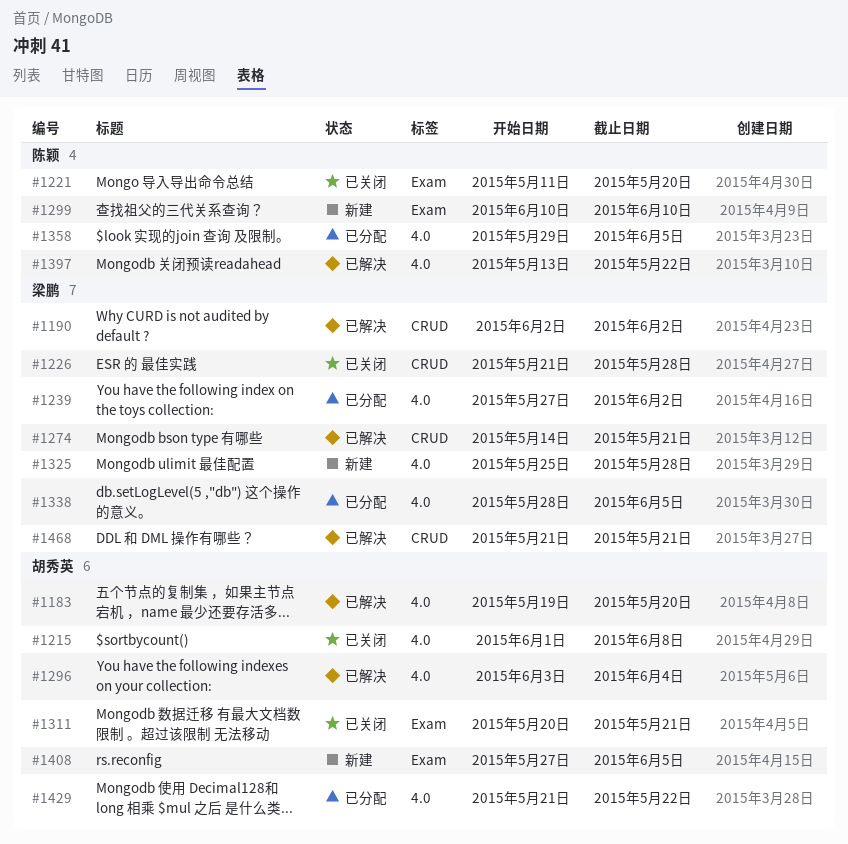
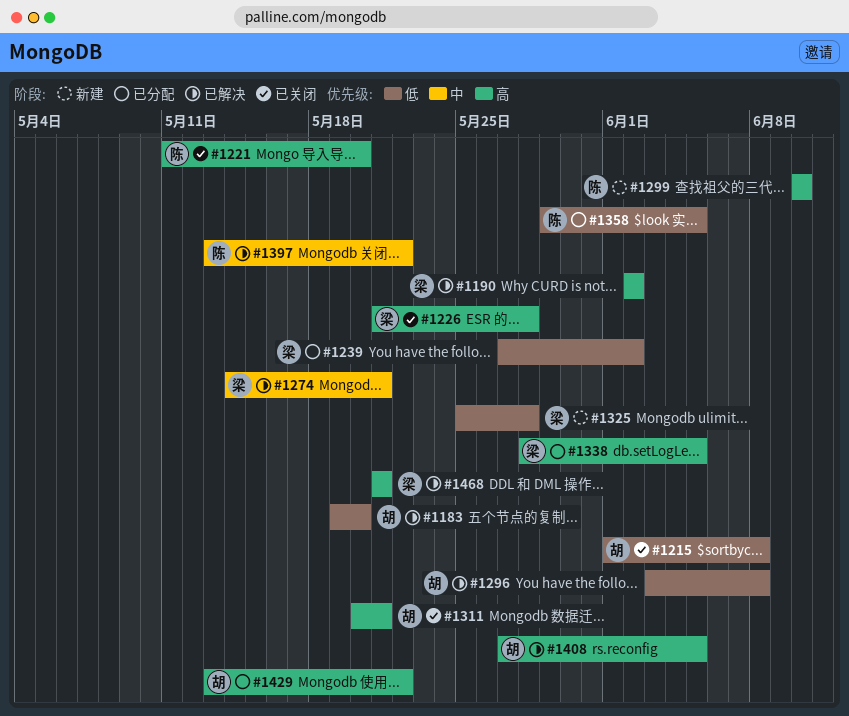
#1296, due: Jun 4 -> Jun 8
#1408, status: 新建 -> 已解决
#1429, start: May 21 -> May 13

